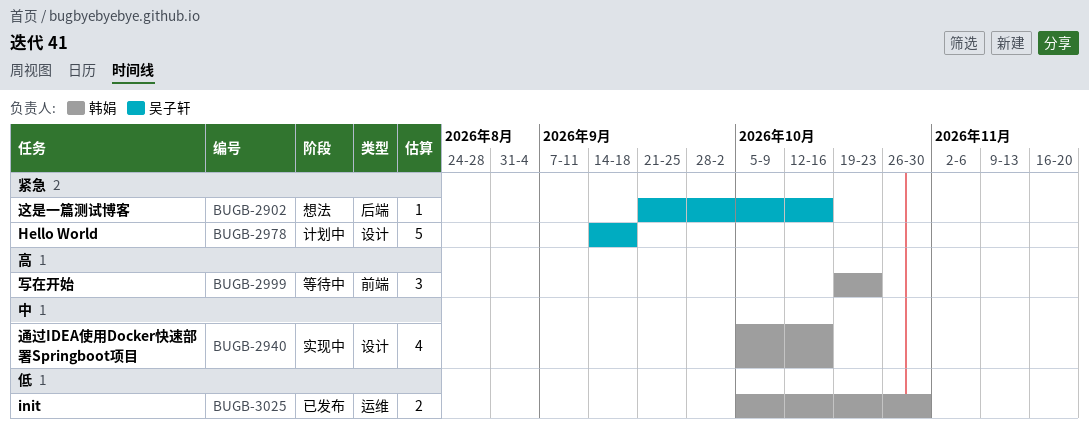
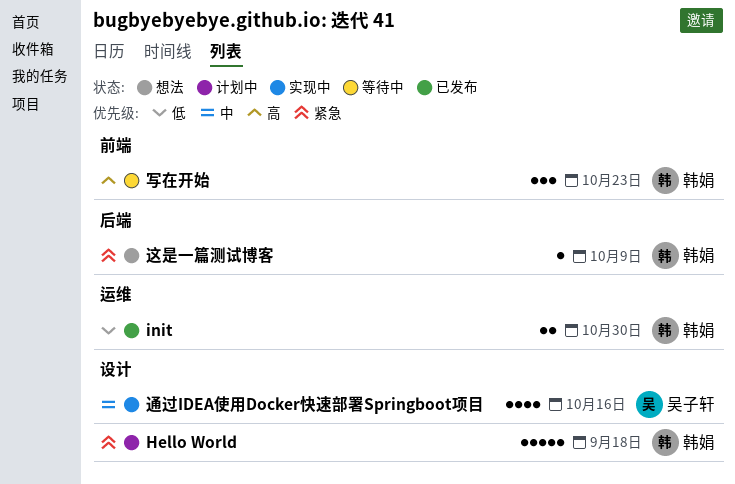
Hello World, owner: 吴子轩 -> 韩娟
这是一篇测试博客, owner: 吴子轩 -> 韩娟
这是一篇测试博客, due: Oct 16 -> Oct 9
通过IDEA使用Docker快速部署Springboot项目, owner: 韩娟 -> 吴子轩

